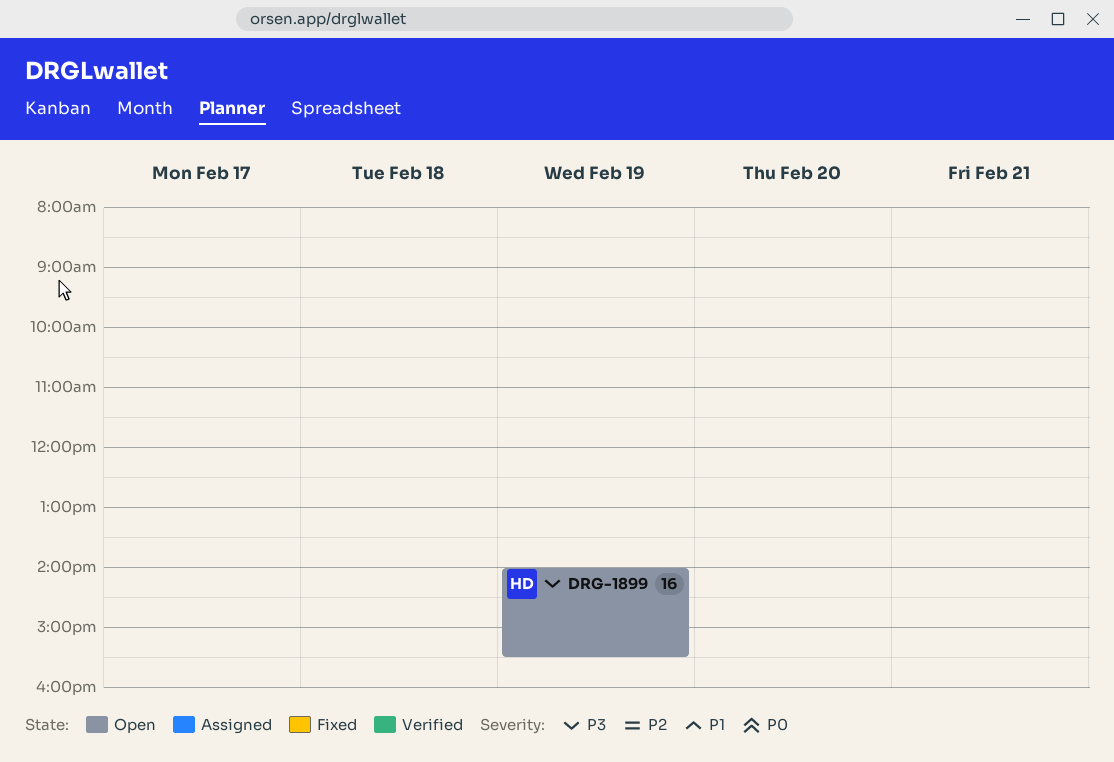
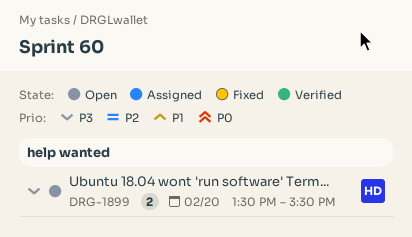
DRG-1899, estimate: 16 -> 2
DRG-1899, day: Feb 19 -> Feb 20
DRG-1899, begins: 14:00 -> 13:30

